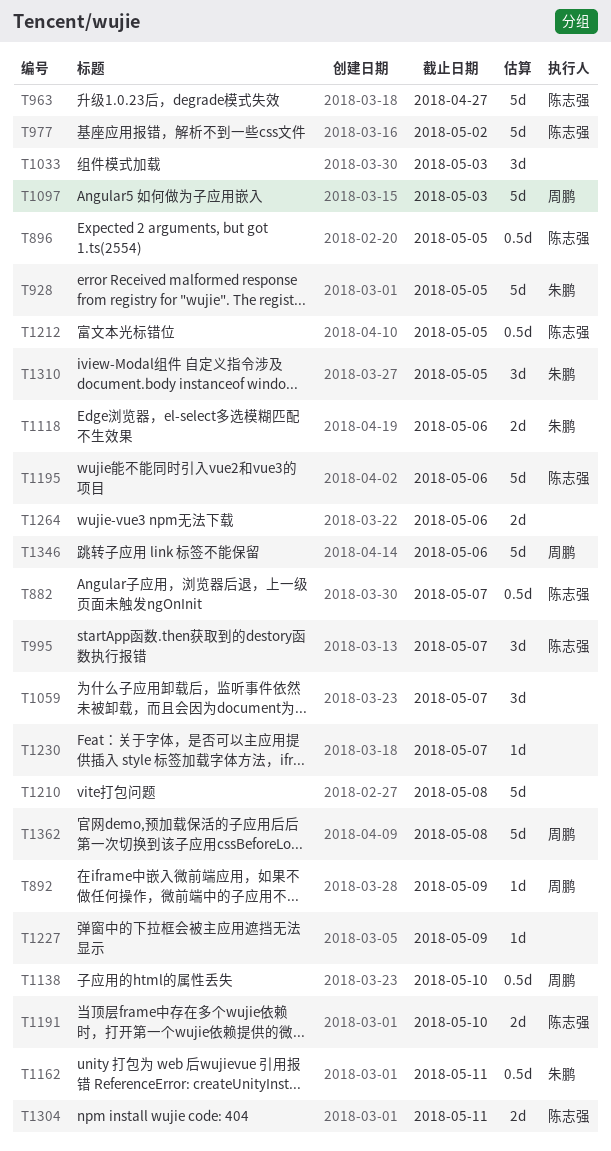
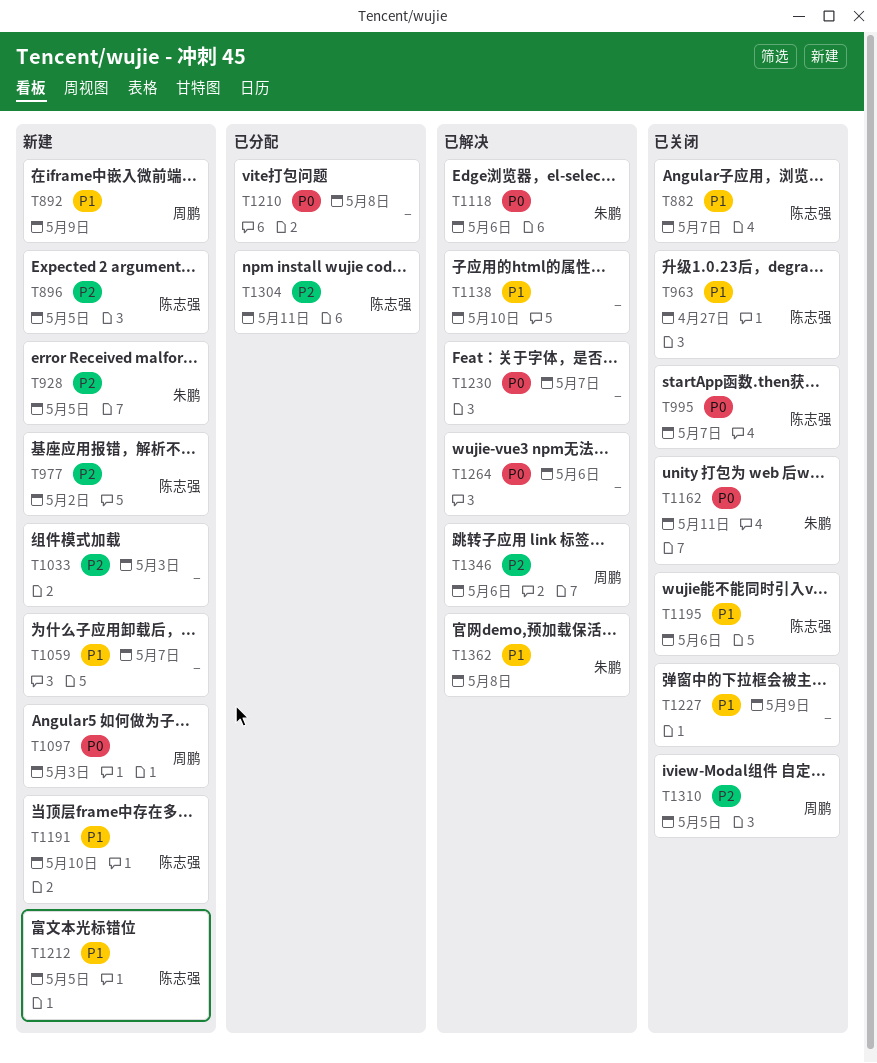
T1138, owner: 周鹏 -> none
T1310, owner: 朱鹏 -> 周鹏
T1362, owner: 周鹏 -> 朱鹏

